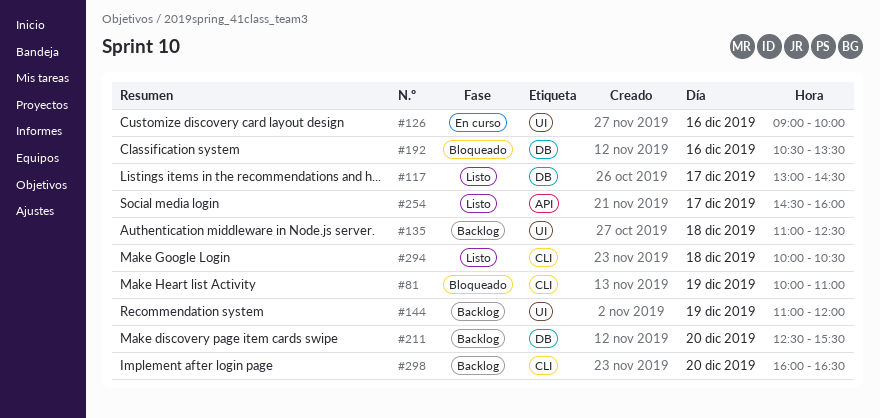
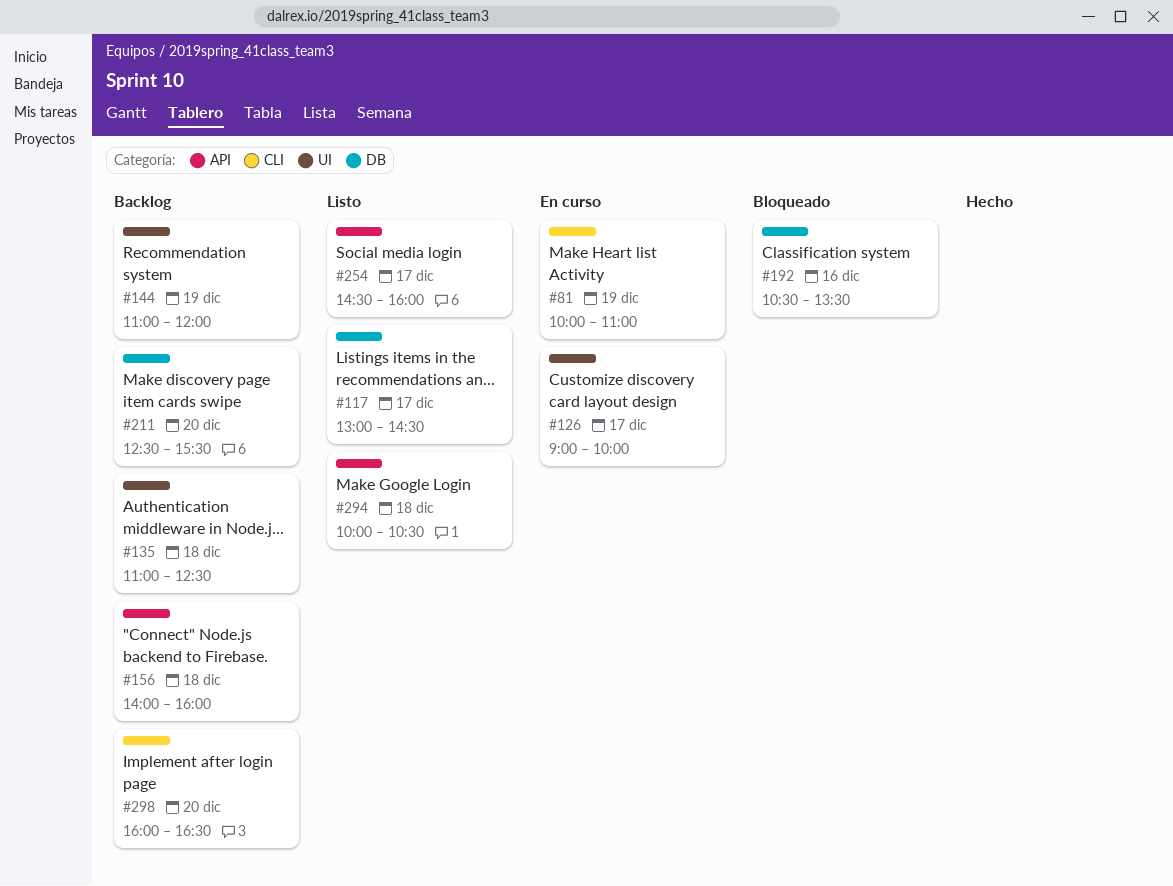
#81, status: Bloqueado -> En curso
#126, day: Dec 16 -> Dec 17
#156: none -> present
#294, label: CLI -> API

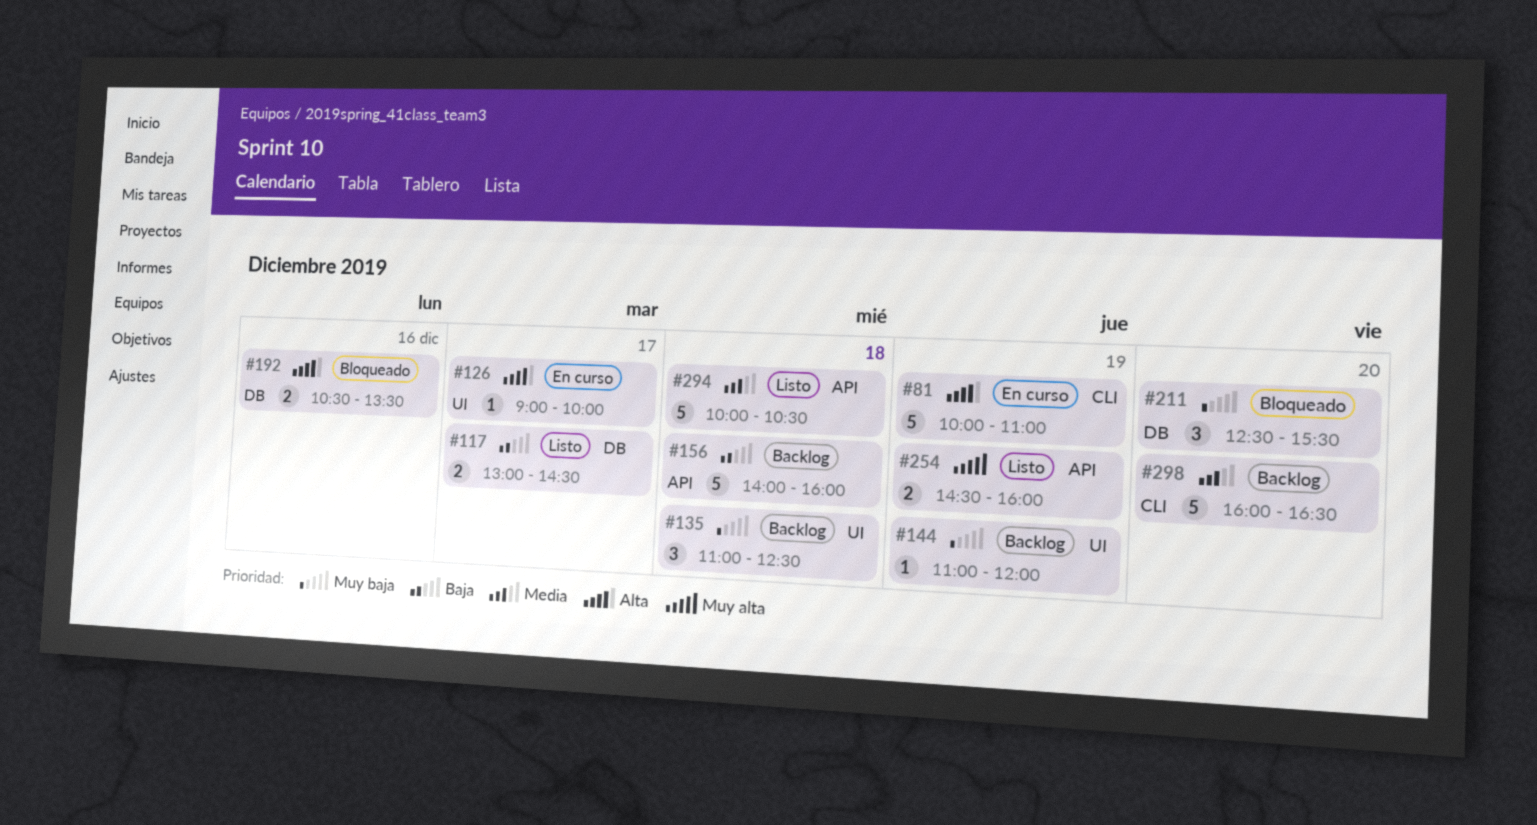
#211, status: Backlog -> Bloqueado
#254, day: Dec 17 -> Dec 19

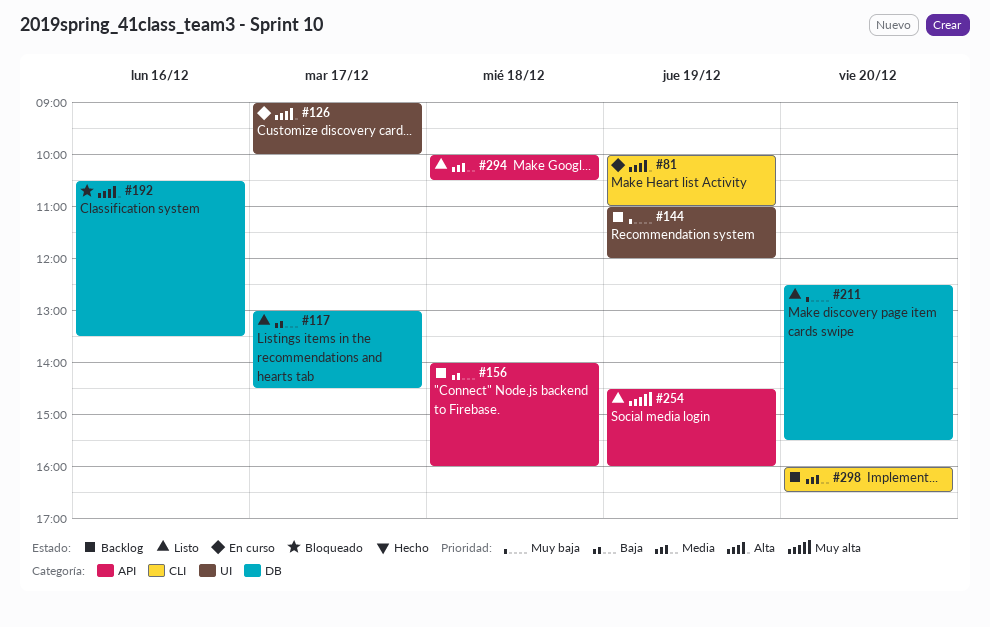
#135: present -> none
#211, status: Bloqueado -> Listo

